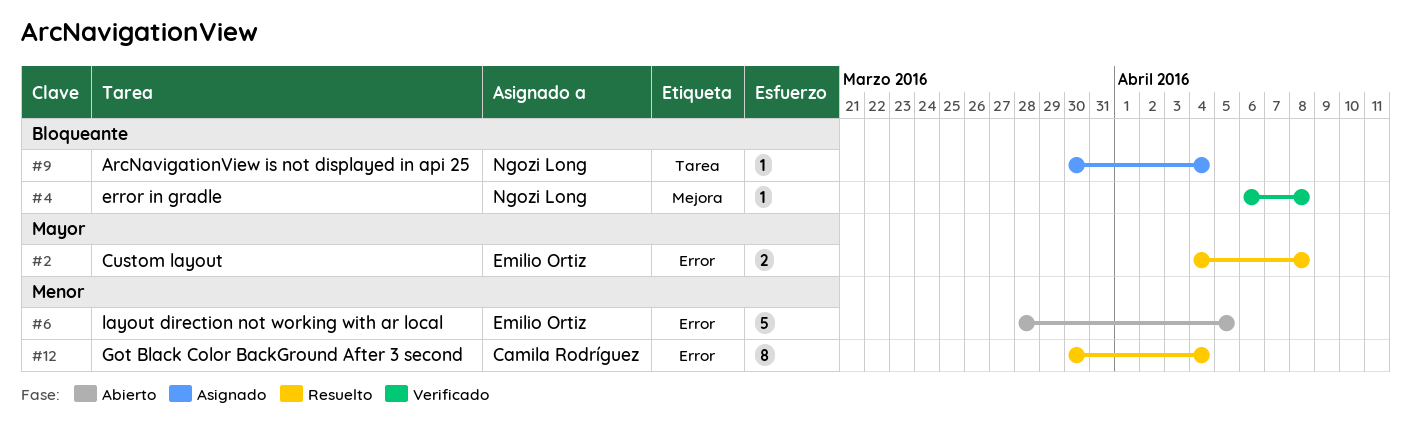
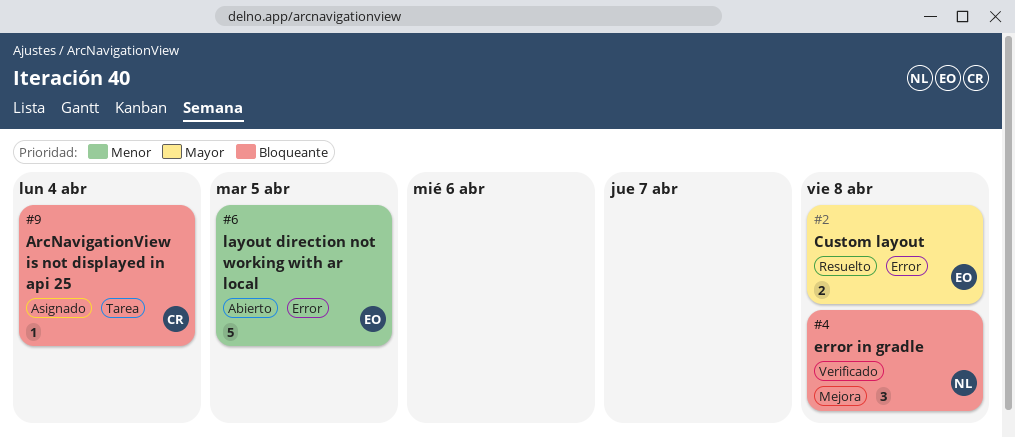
#4, estimate: 1 -> 3
#9, owner: Ngozi Long -> Camila Rodríguez
#12: present -> none

